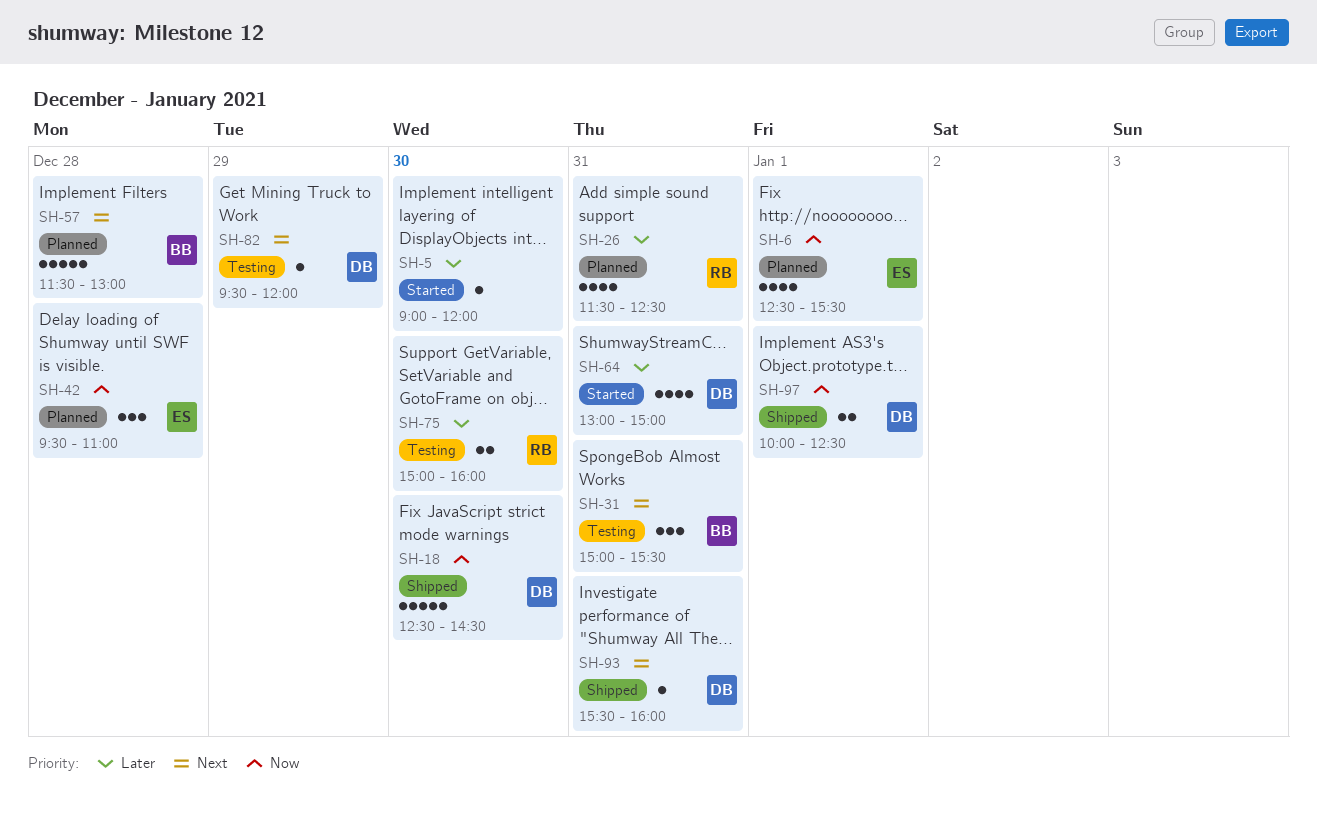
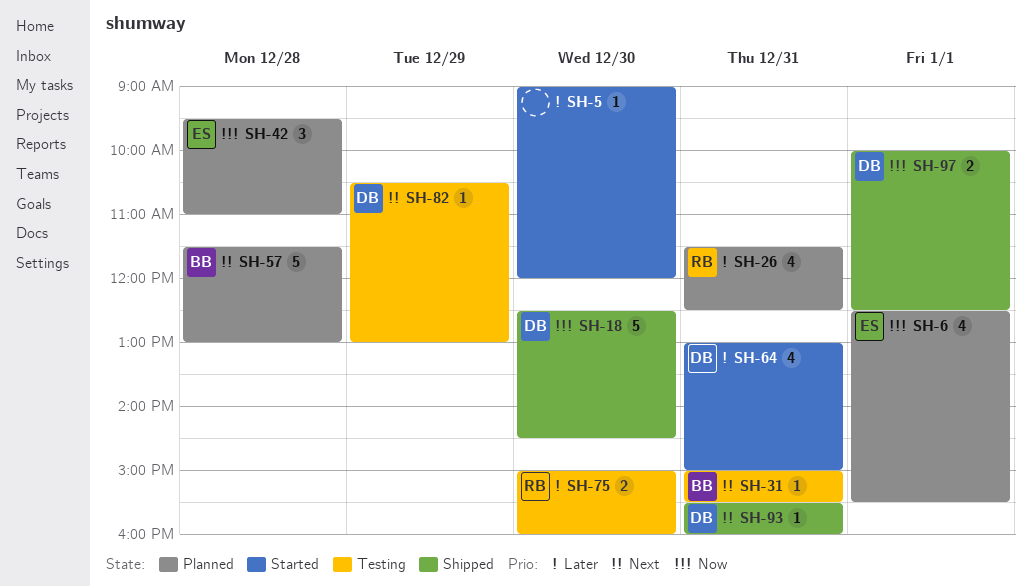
SH-31, estimate: 3 -> 1
SH-82, begins: 09:30 -> 10:30
SH-82, ends: 12:00 -> 13:00

